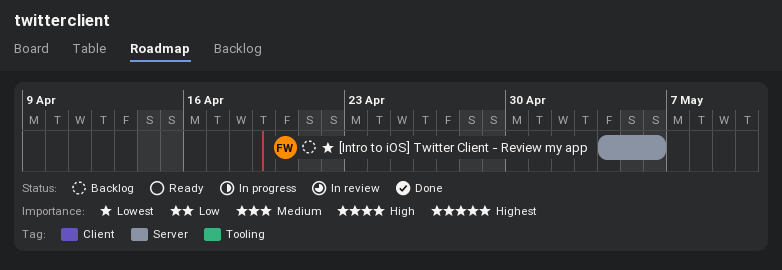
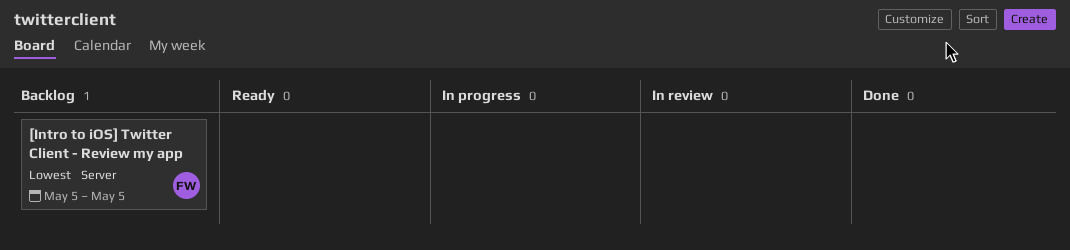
[Intro to iOS] Twitter Client - Review my app, start: May 4 -> May 5
[Intro to iOS] Twitter Client - Review my app, due: May 6 -> May 5

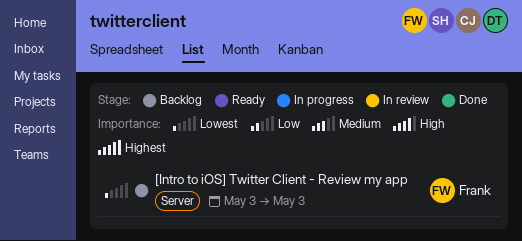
[Intro to iOS] Twitter Client - Review my app, start: May 5 -> May 3
[Intro to iOS] Twitter Client - Review my app, due: May 5 -> May 3

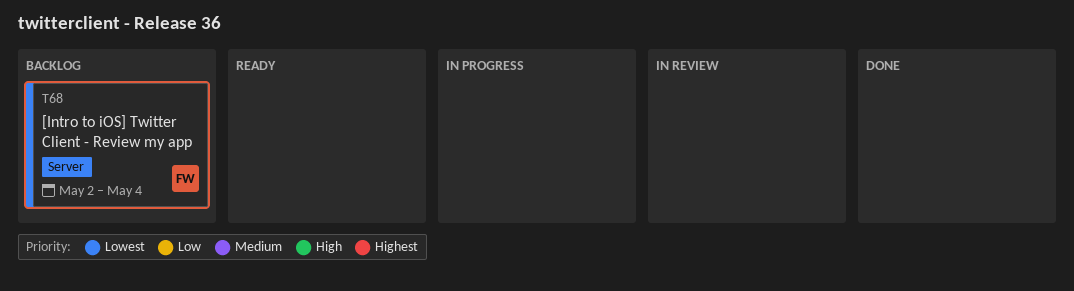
[Intro to iOS] Twitter Client - Review my app, start: May 3 -> May 2
[Intro to iOS] Twitter Client - Review my app, due: May 3 -> May 4

